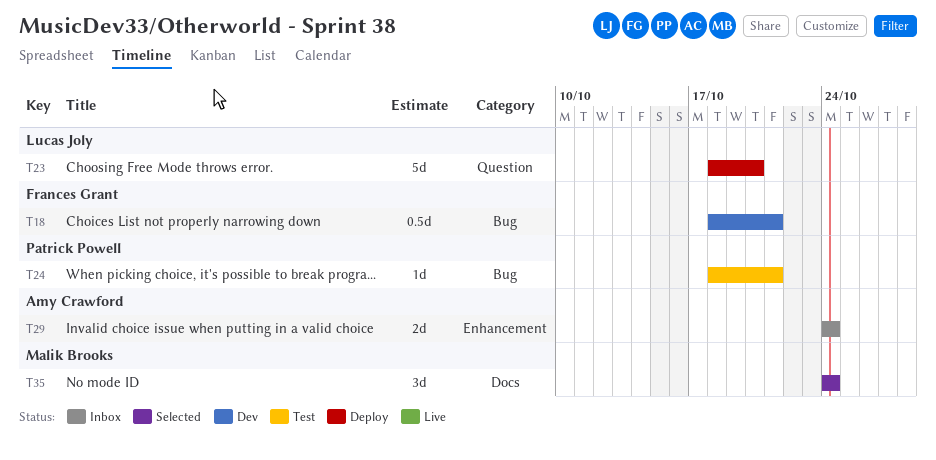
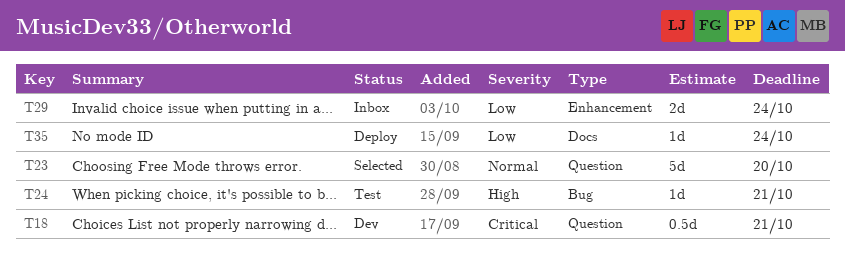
T18, label: Bug -> Question
T23, status: Deploy -> Selected
T35, status: Selected -> Deploy
T35, estimate: 3d -> 1d

